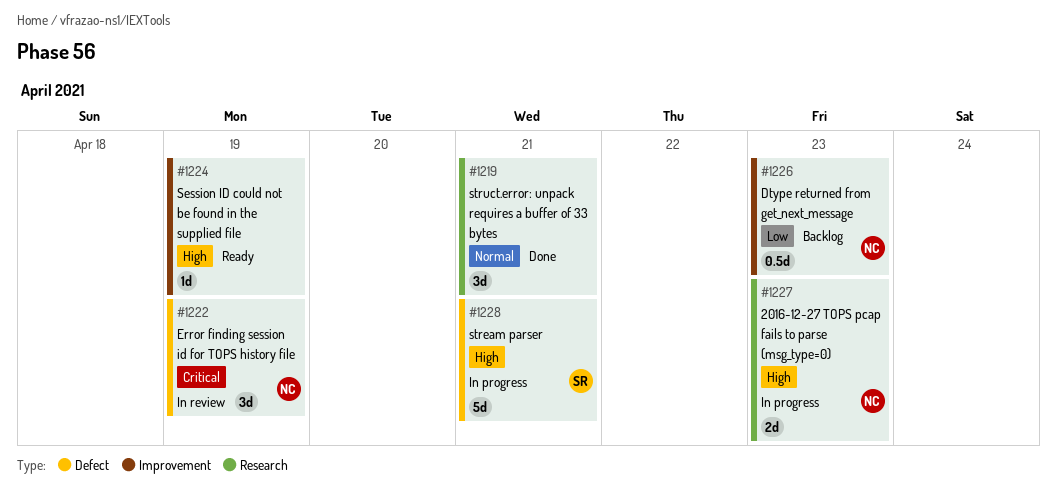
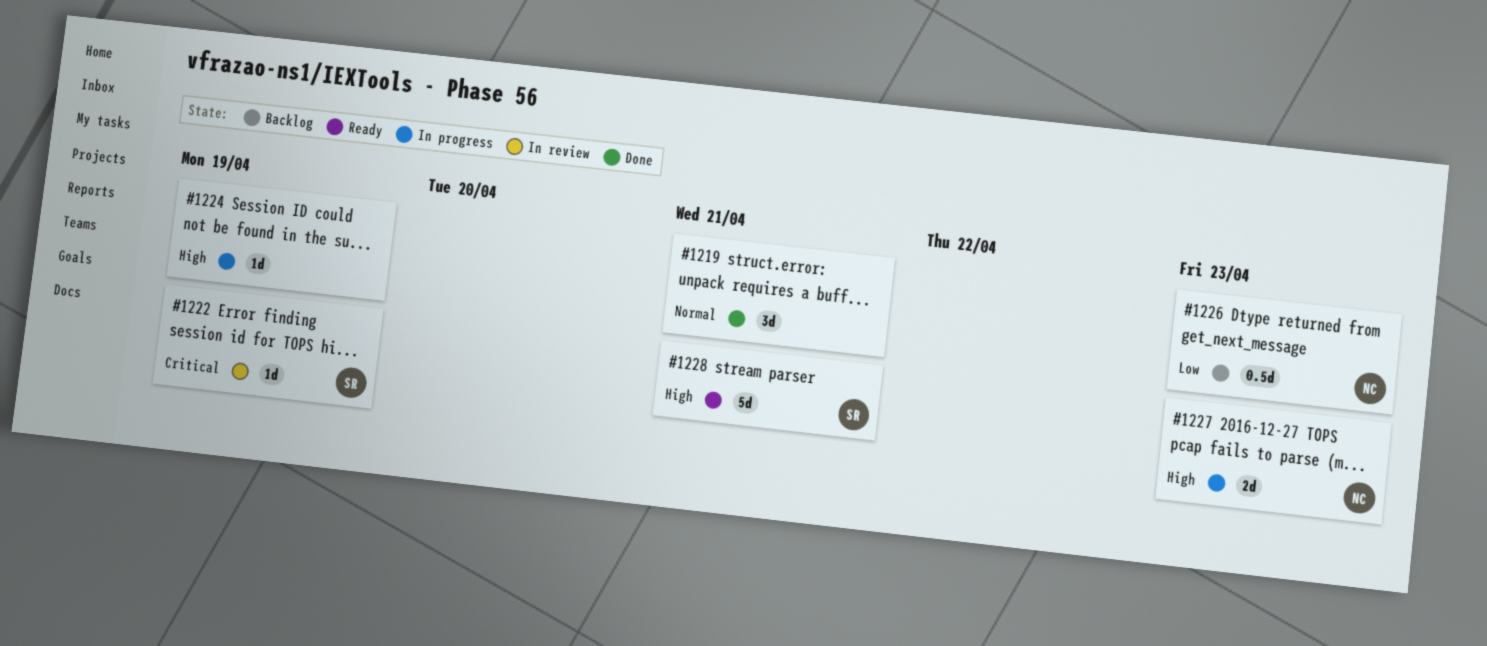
#1222, owner: NC -> SR
#1222, estimate: 3d -> 1d
#1224, status: Ready -> In progress
#1228, status: In progress -> Ready

